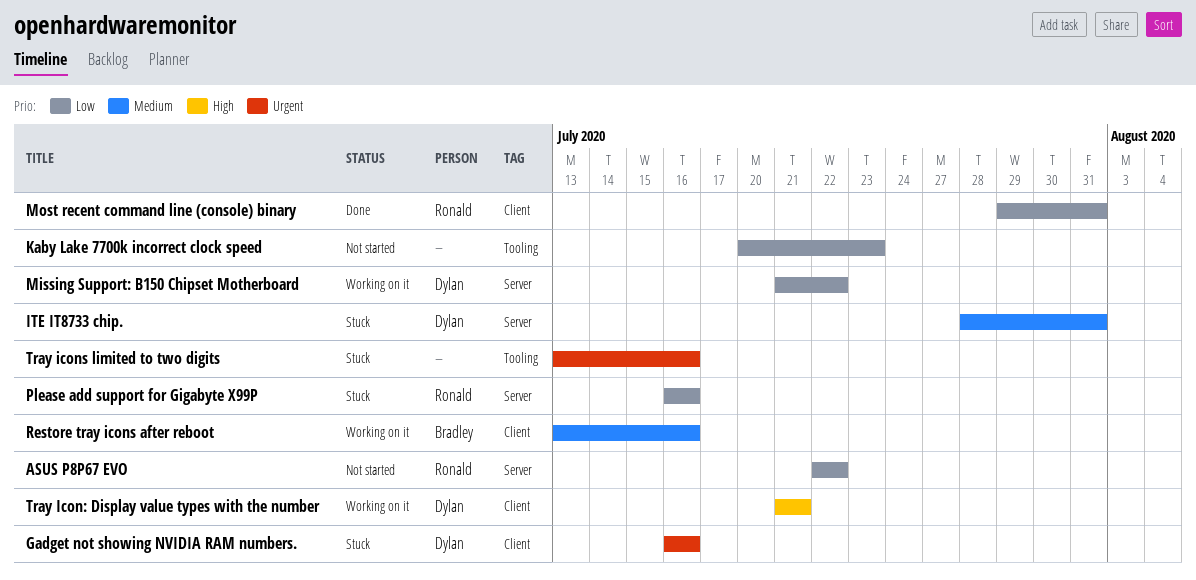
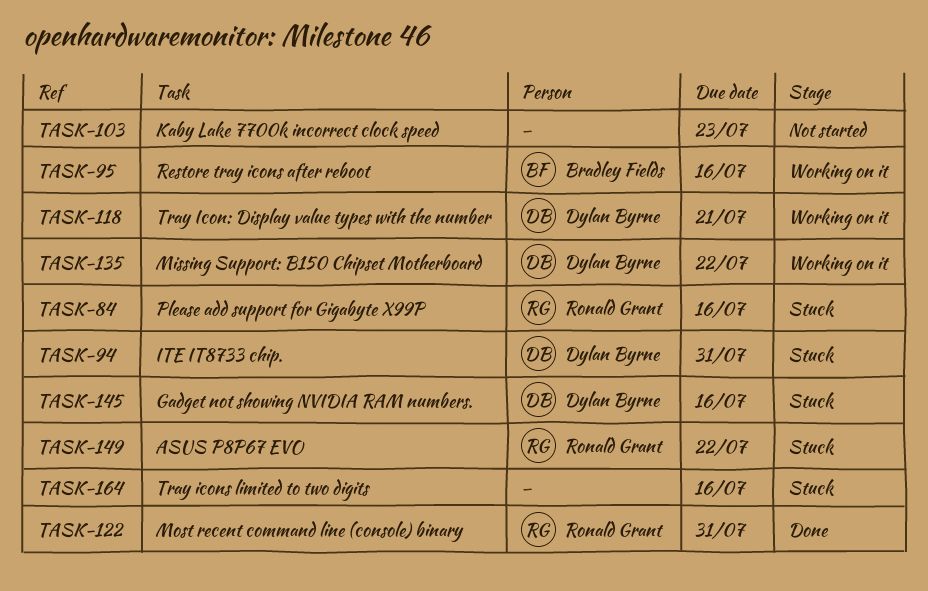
ASUS P8P67 EVO, status: Not started -> Stuck

